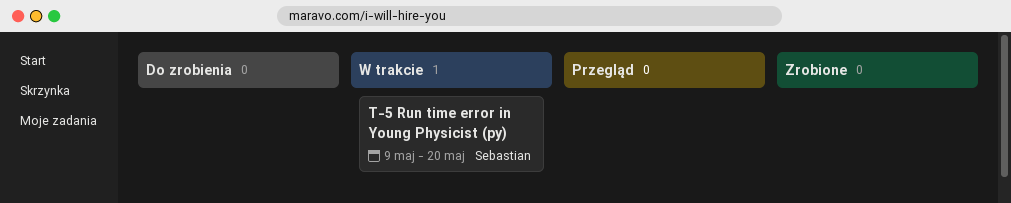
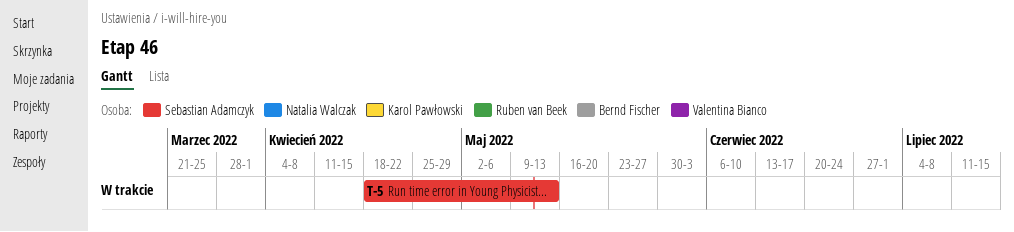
T-5, start: May 9 -> Apr 18
T-5, due: May 20 -> May 13

